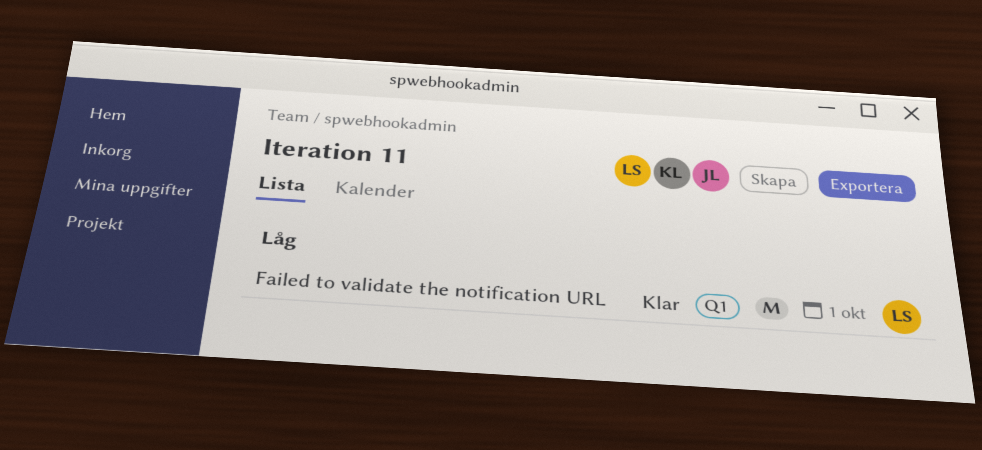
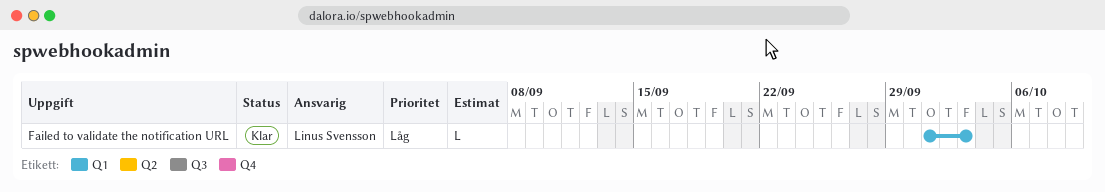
Failed to validate the notification URL, estimate: M -> L
Failed to validate the notification URL, due: Oct 1 -> Oct 3

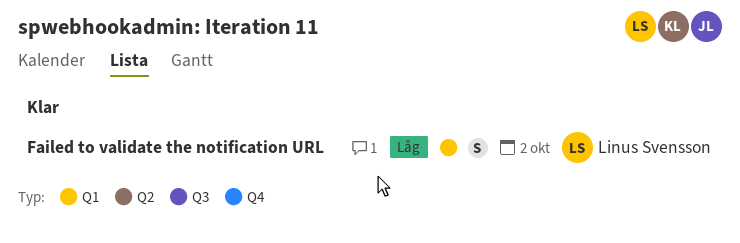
Failed to validate the notification URL, estimate: L -> S
Failed to validate the notification URL, due: Oct 3 -> Oct 2

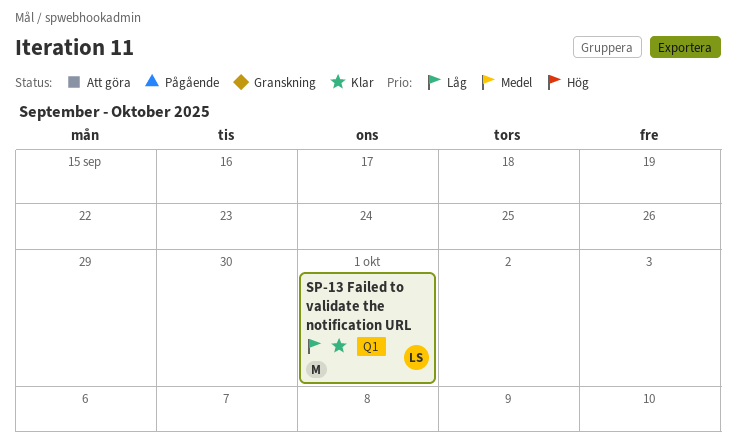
Failed to validate the notification URL, estimate: S -> M
Failed to validate the notification URL, due: Oct 2 -> Oct 1

